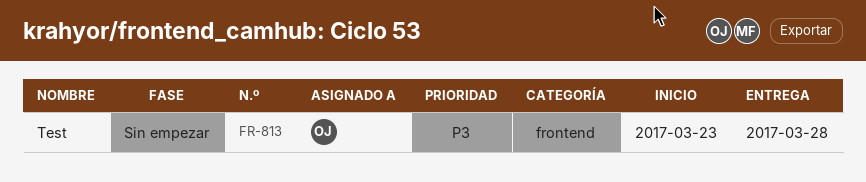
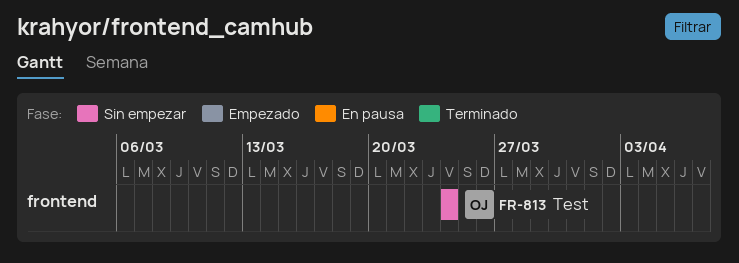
FR-813, start: Mar 23 -> Mar 24
FR-813, due: Mar 28 -> Mar 24

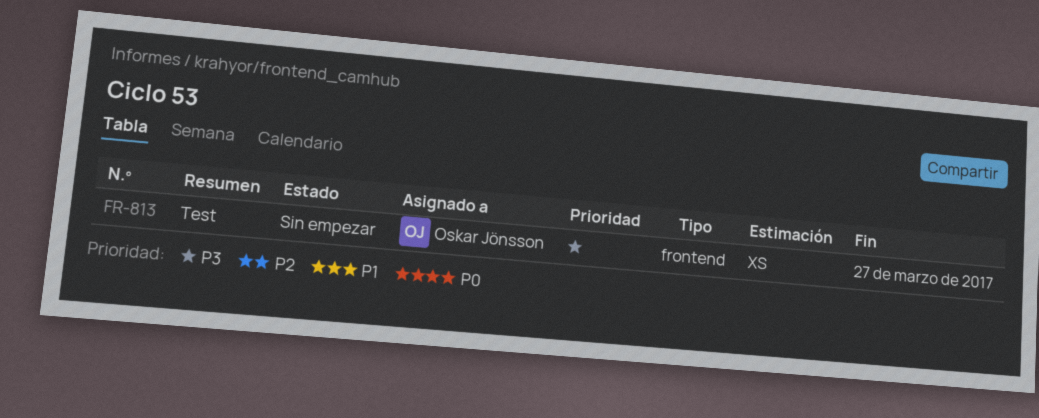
FR-813, due: Mar 24 -> Mar 27

